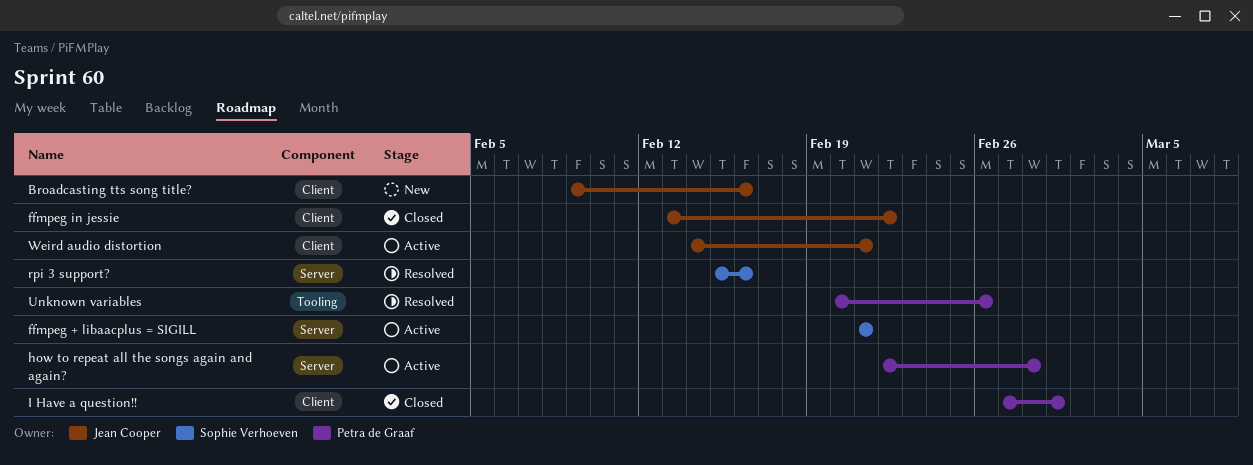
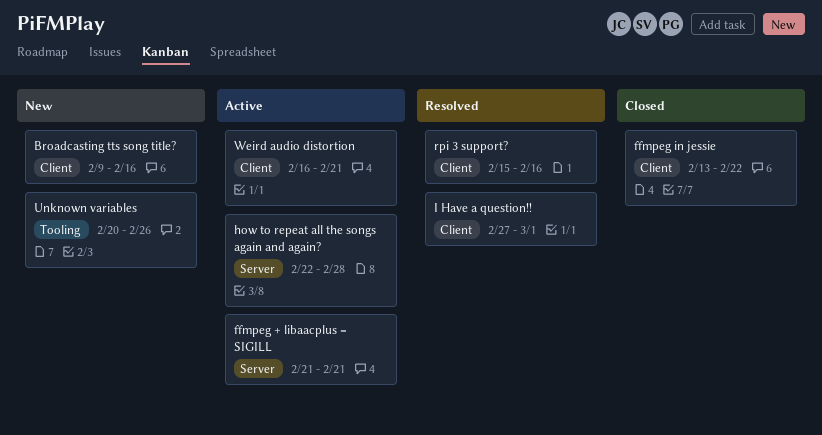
I Have a question!!, status: Closed -> Resolved
rpi 3 support?, label: Server -> Client
Unknown variables, status: Resolved -> New
Weird audio distortion, start: Feb 14 -> Feb 16

